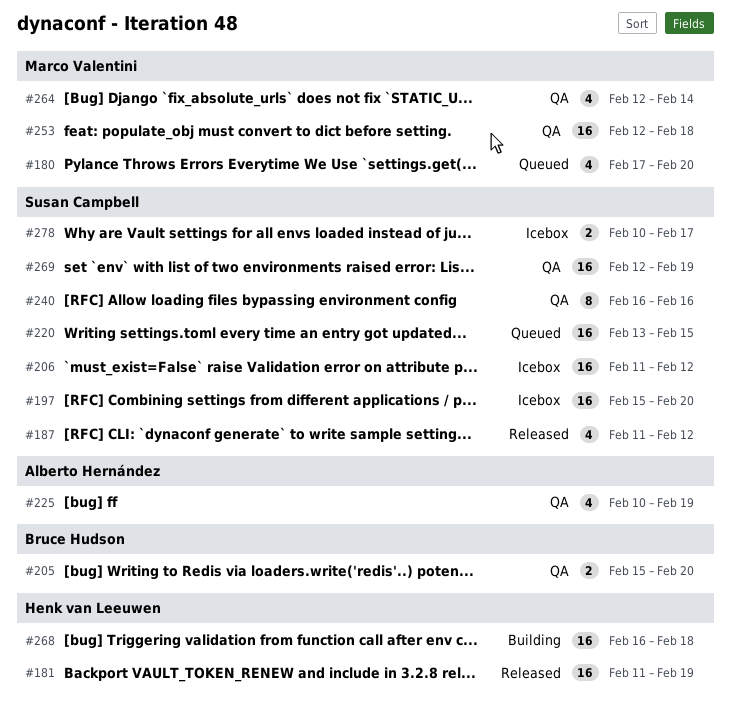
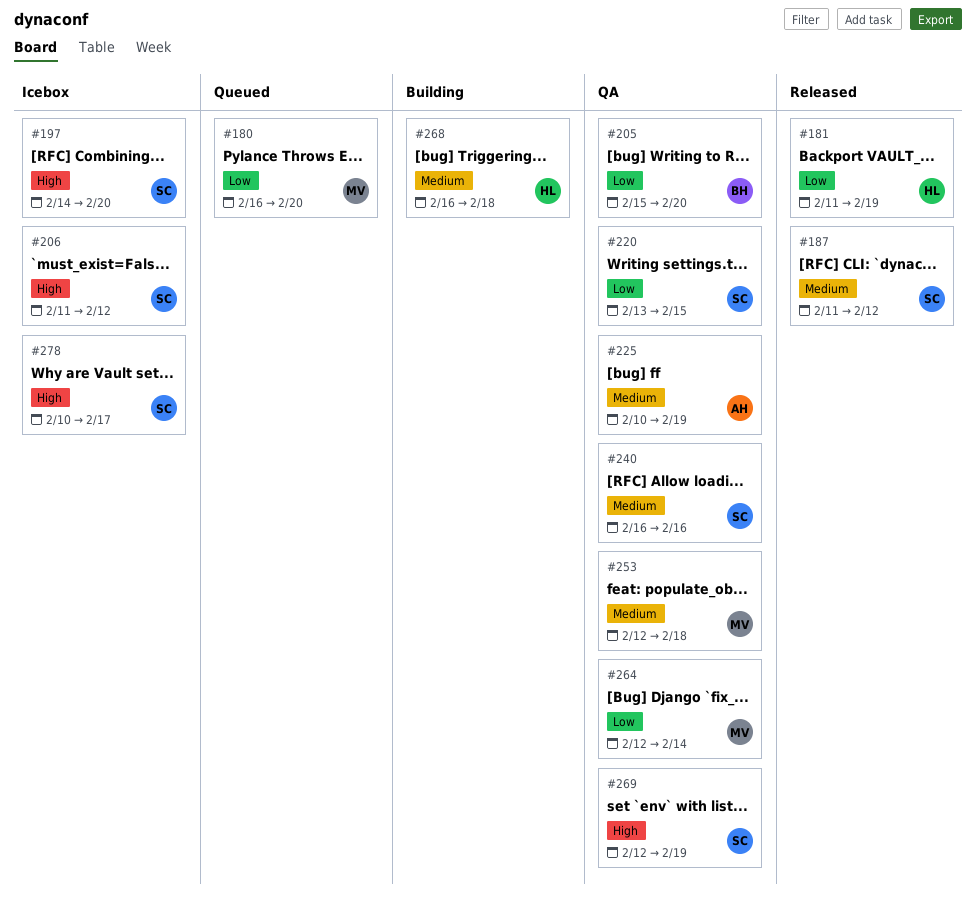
#180, start: Feb 17 -> Feb 16
#197, start: Feb 15 -> Feb 14
#220, status: Queued -> QA

